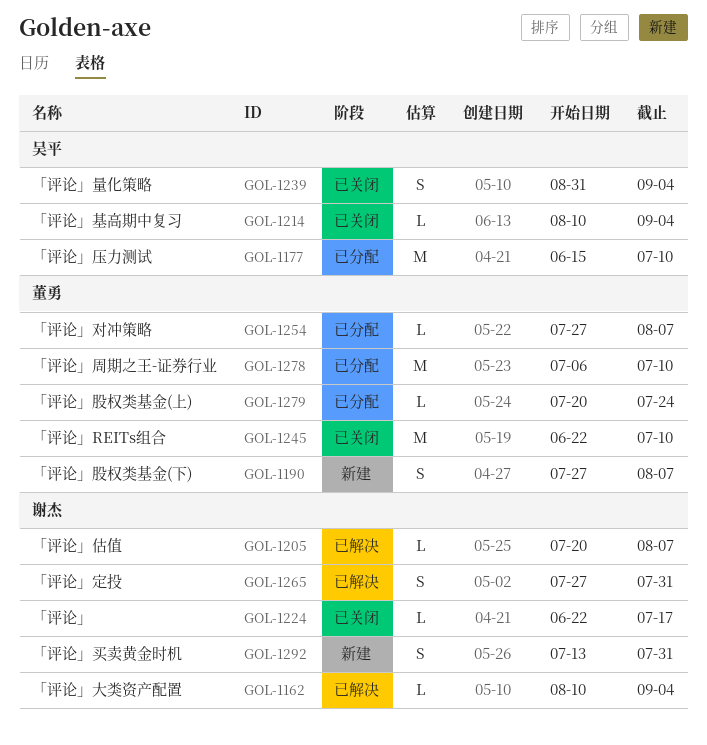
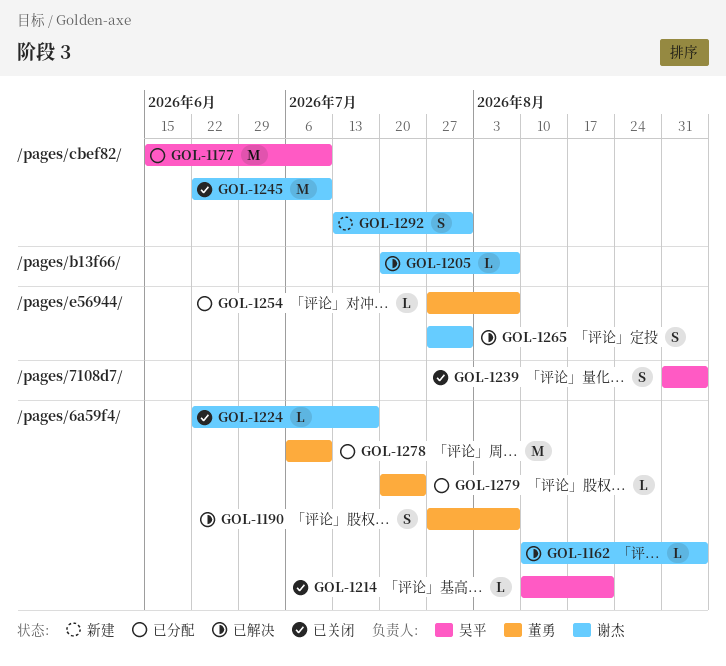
GOL-1190, status: 新建 -> 已解决
GOL-1214, due: Sep 4 -> Aug 21
GOL-1245, owner: 董勇 -> 谢杰

